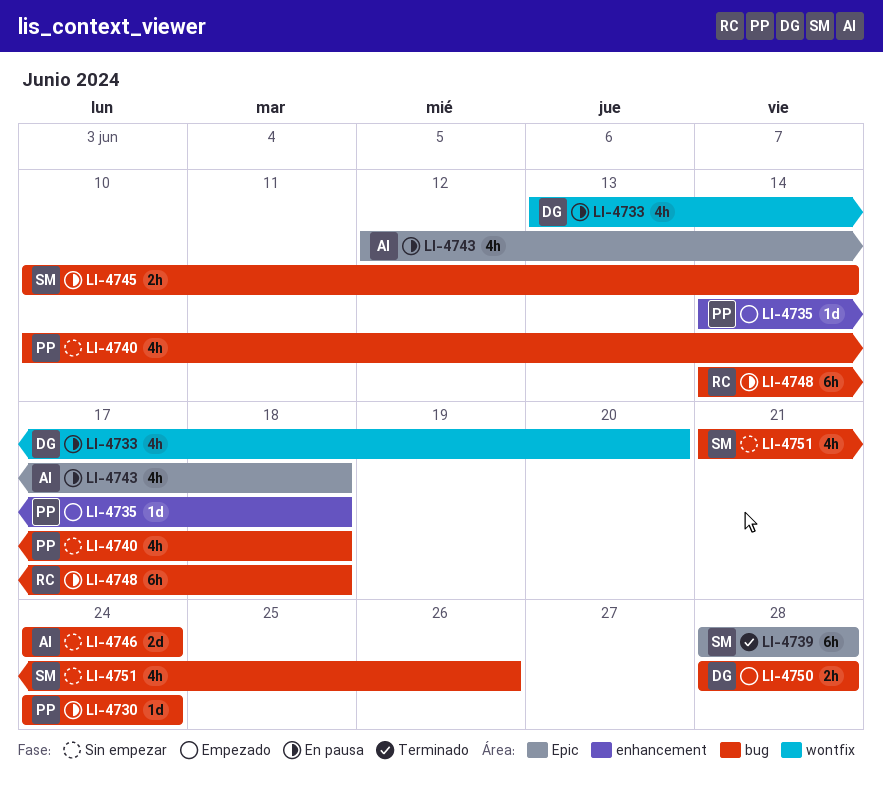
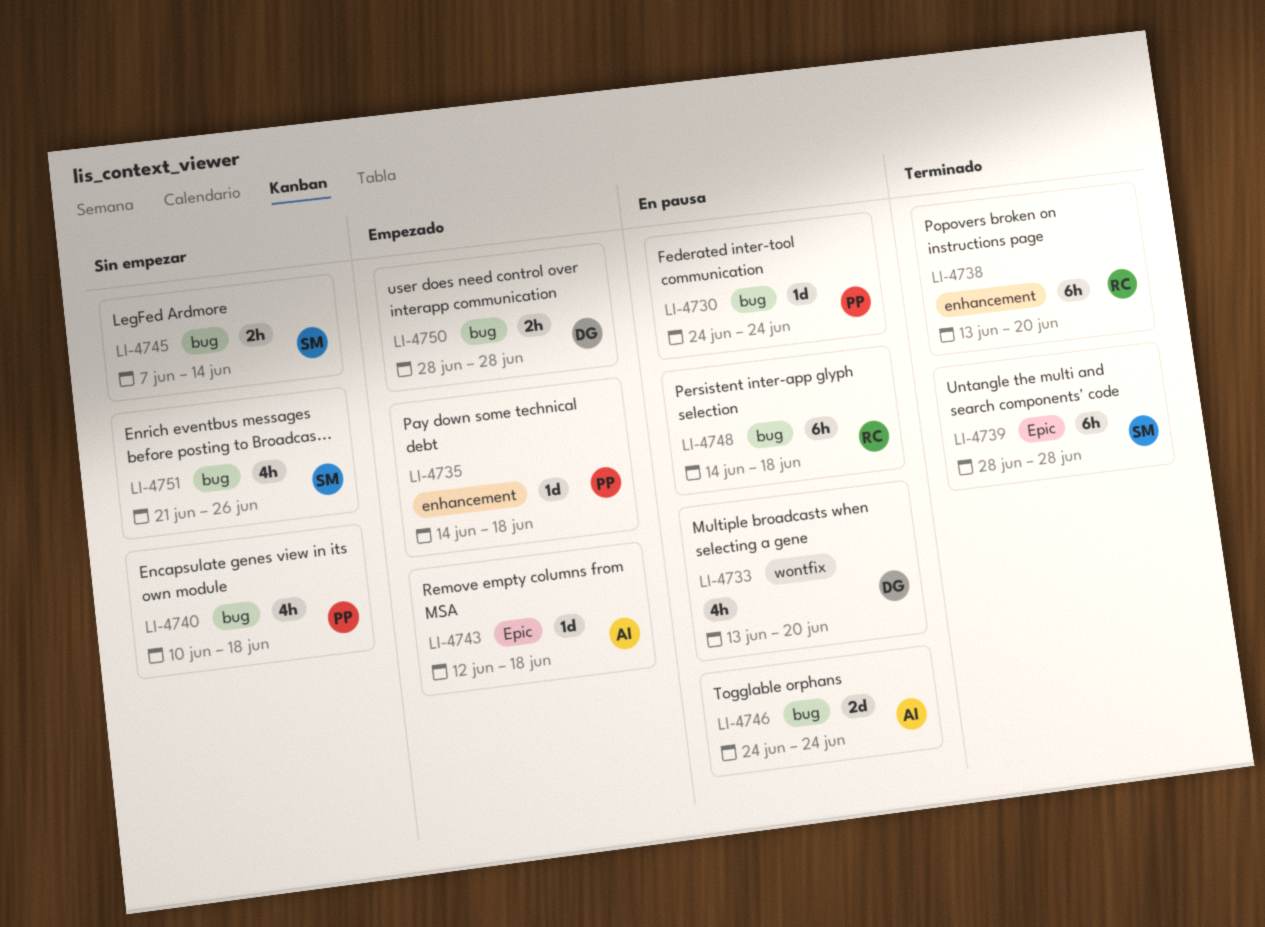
LI-4738: none -> present
LI-4743, status: En pausa -> Empezado
LI-4743, estimate: 4h -> 1d
LI-4745, status: En pausa -> Sin empezar
LI-4745, start: Jun 10 -> Jun 7
LI-4746, status: Sin empezar -> En pausa

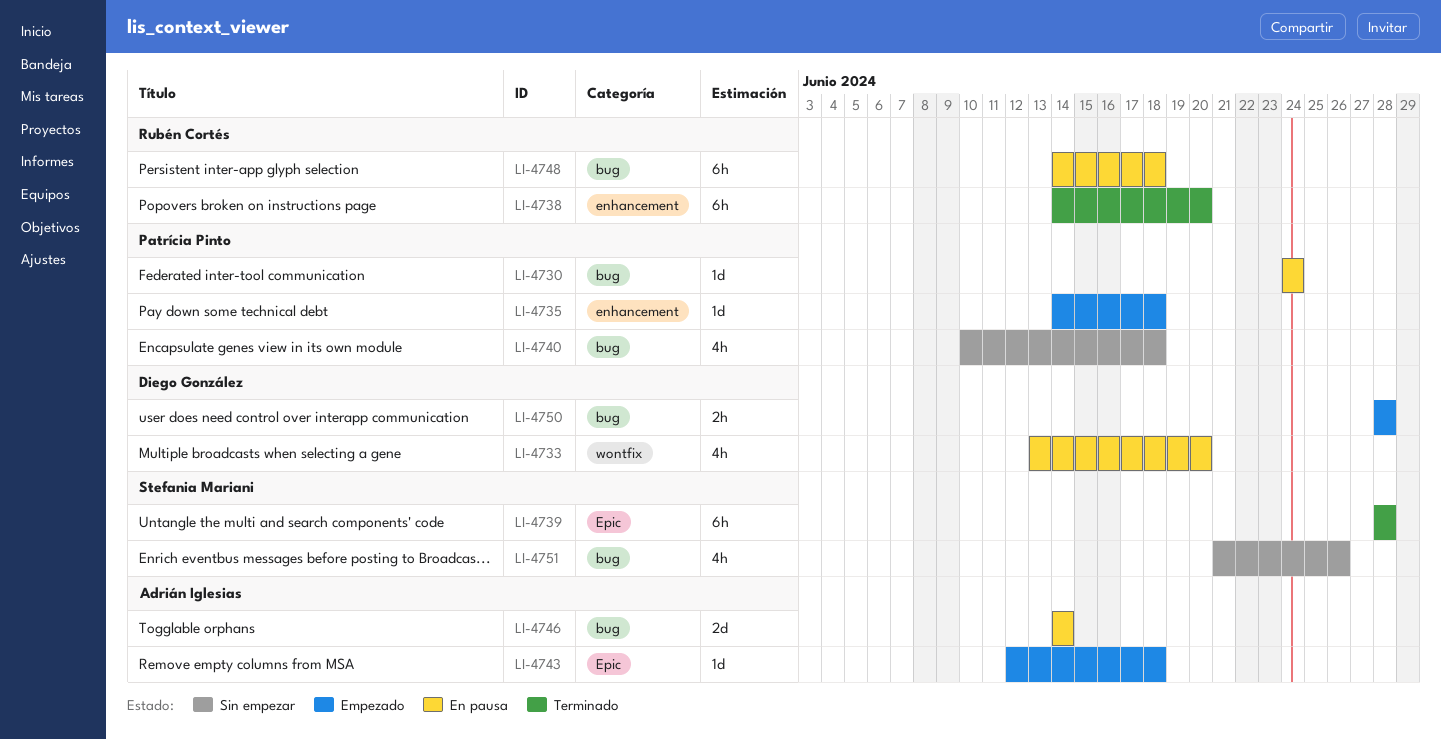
LI-4738, start: Jun 13 -> Jun 14
LI-4745: present -> none
LI-4746, start: Jun 24 -> Jun 14
LI-4746, due: Jun 24 -> Jun 14

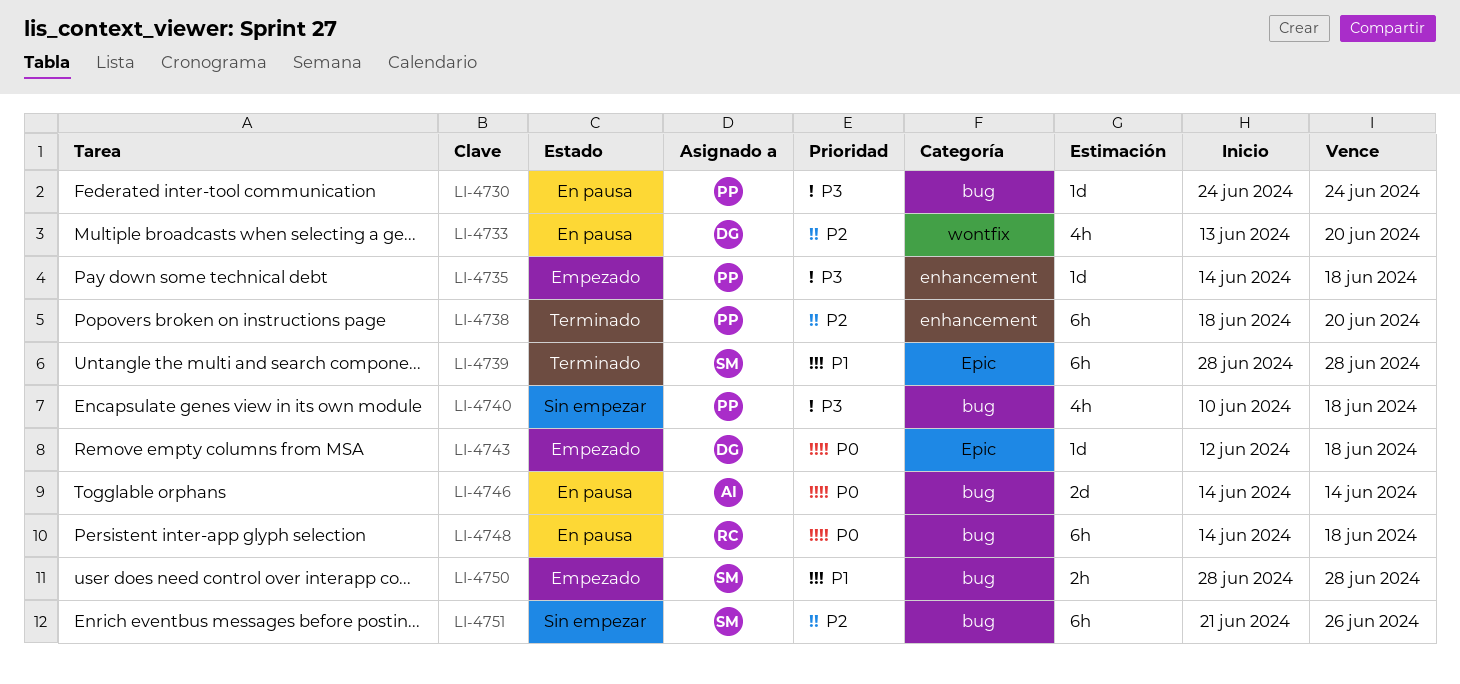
LI-4738, owner: Rubén Cortés -> Patrícia Pinto
LI-4738, start: Jun 14 -> Jun 18
LI-4743, owner: Adrián Iglesias -> Diego González
LI-4750, owner: Diego González -> Stefania Mariani
LI-4751, estimate: 4h -> 6h

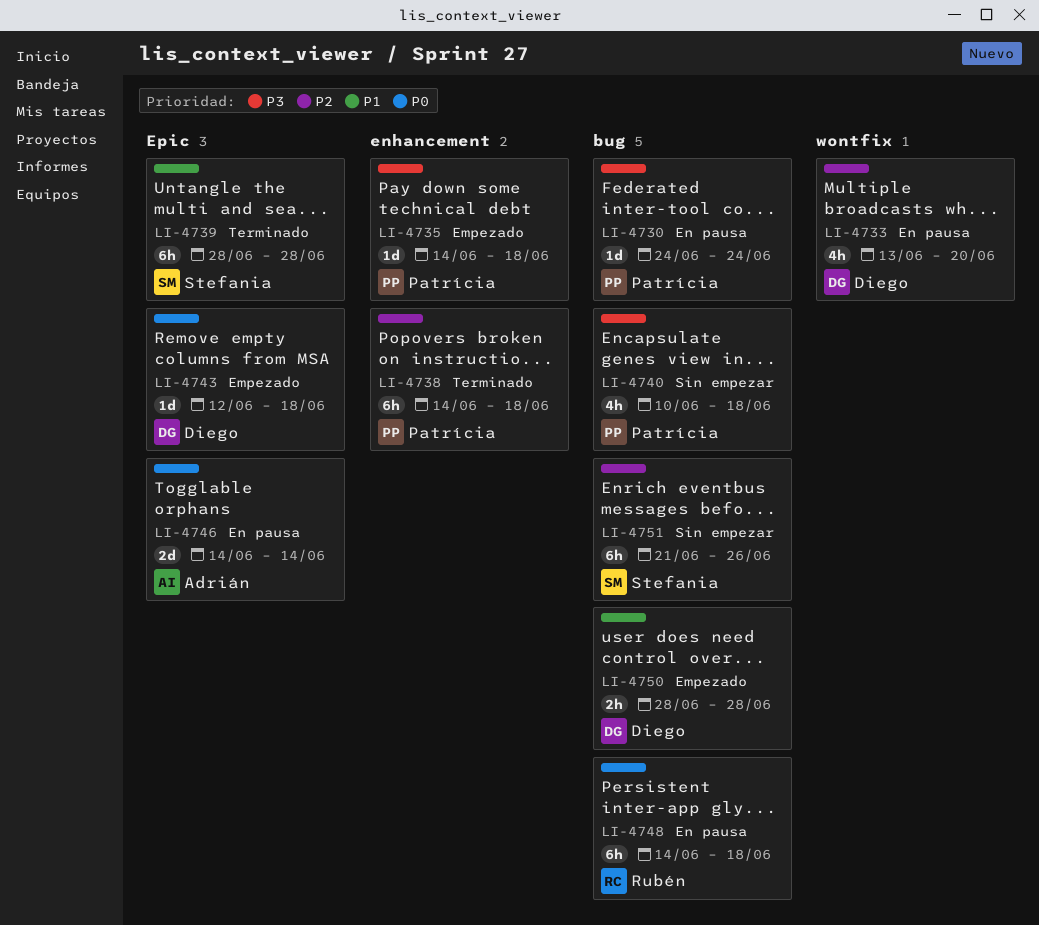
LI-4738, start: Jun 18 -> Jun 14
LI-4738, due: Jun 20 -> Jun 18
LI-4746, label: bug -> Epic
LI-4750, owner: Stefania -> Diego

